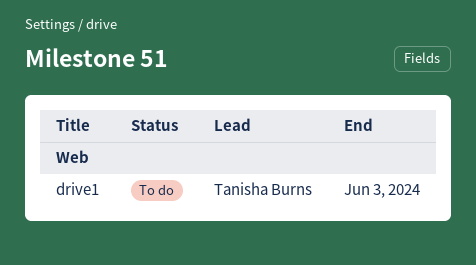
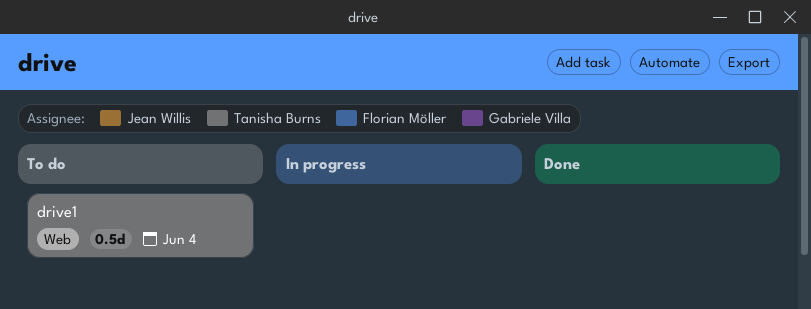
drive1, due: Jun 3 -> Jun 4

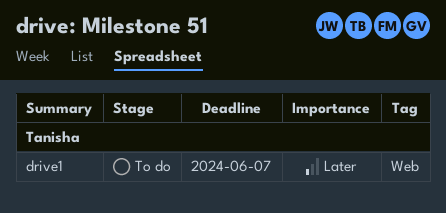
drive1, due: Jun 4 -> Jun 7

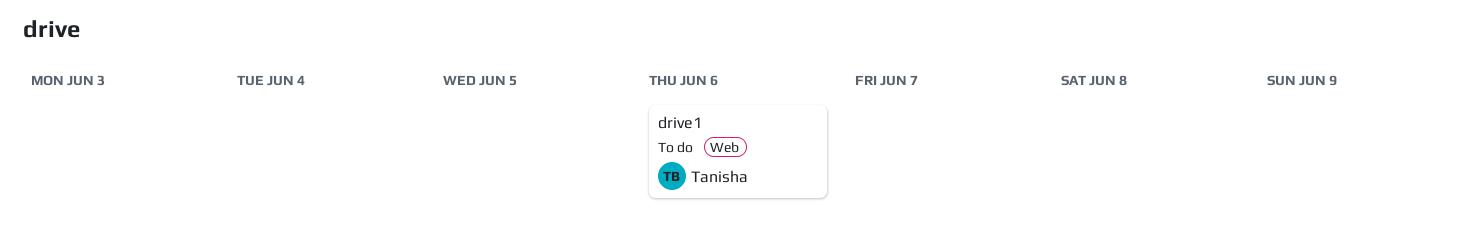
drive1, due: Jun 7 -> Jun 6

